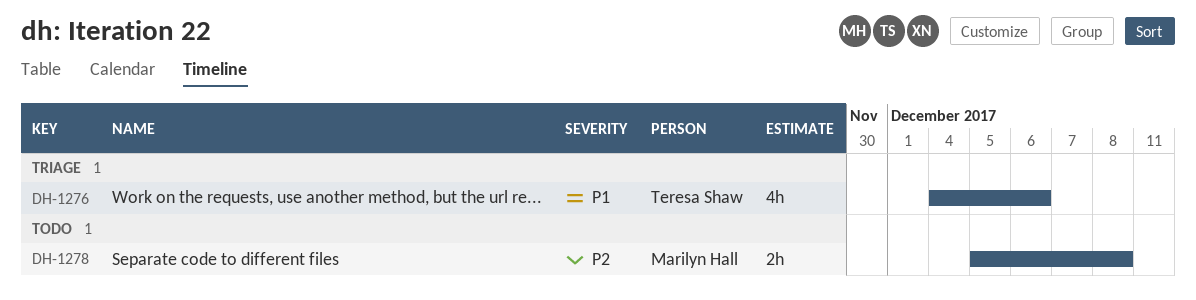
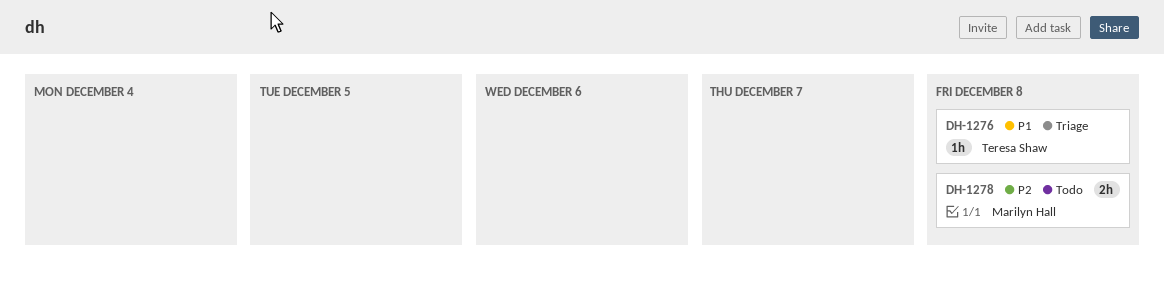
DH-1276, estimate: 4h -> 1h
DH-1276, due: Dec 6 -> Dec 8

